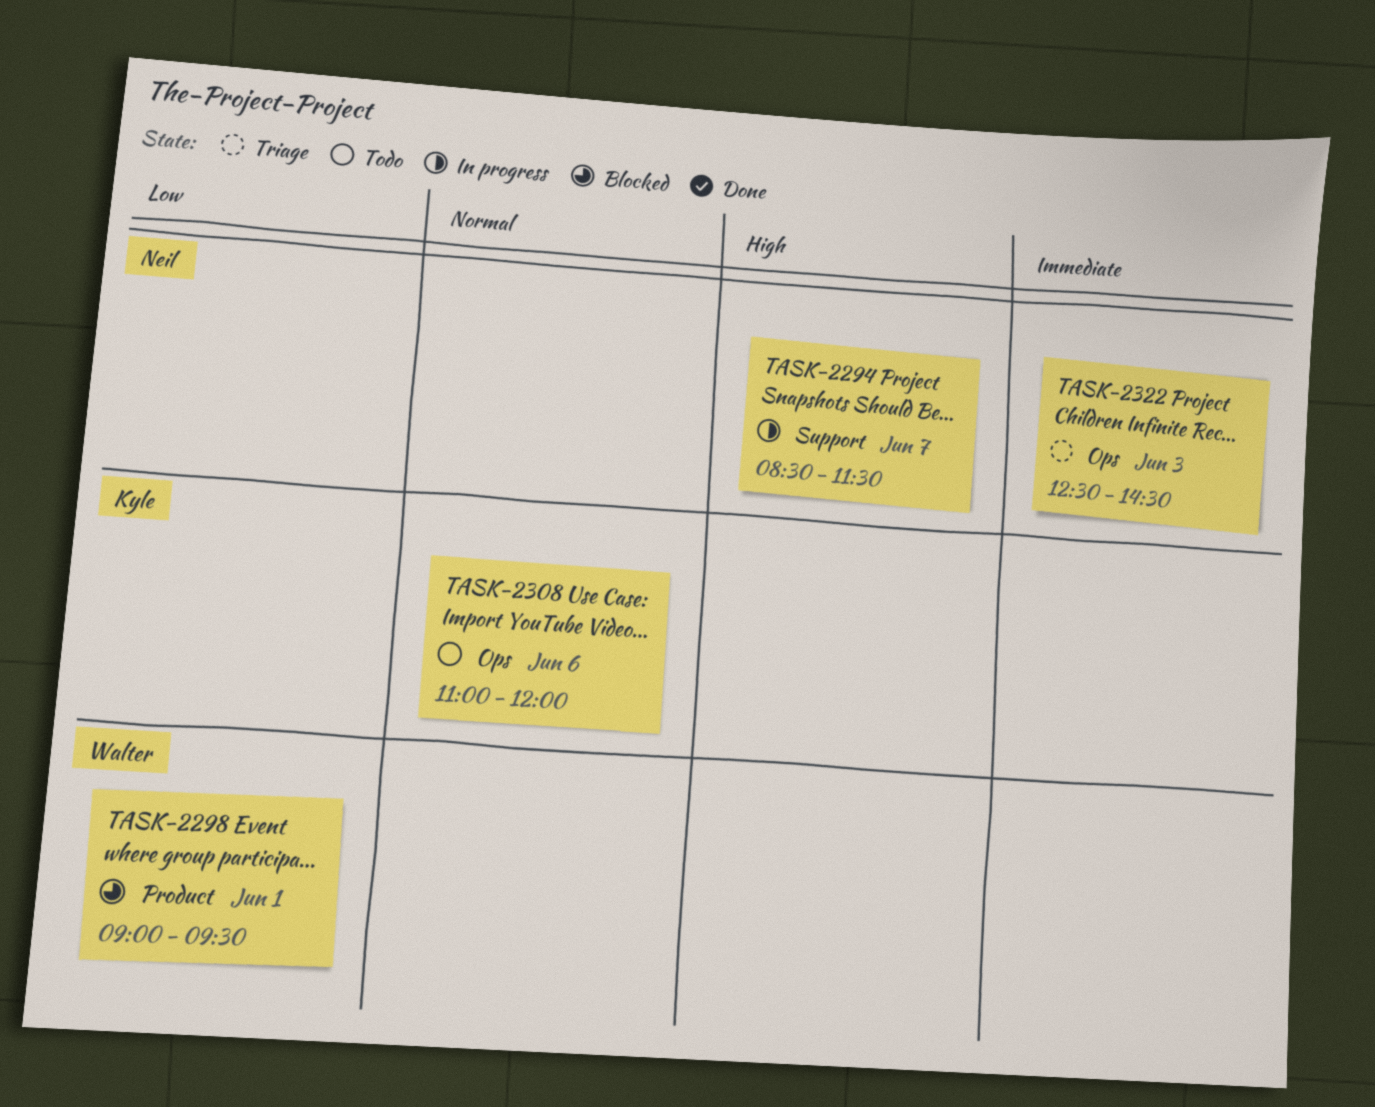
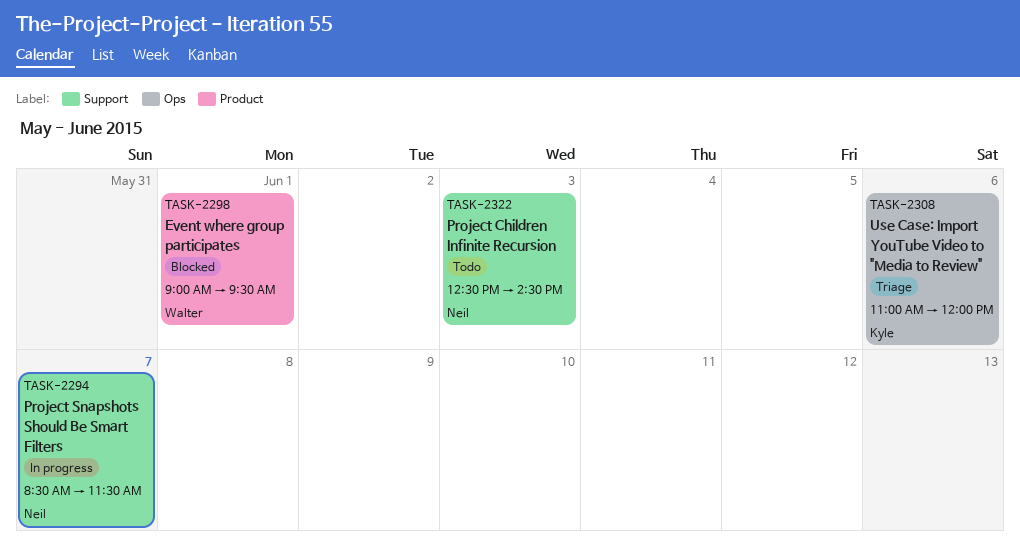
TASK-2308, status: Todo -> Triage
TASK-2322, status: Triage -> Todo
TASK-2322, label: Ops -> Support

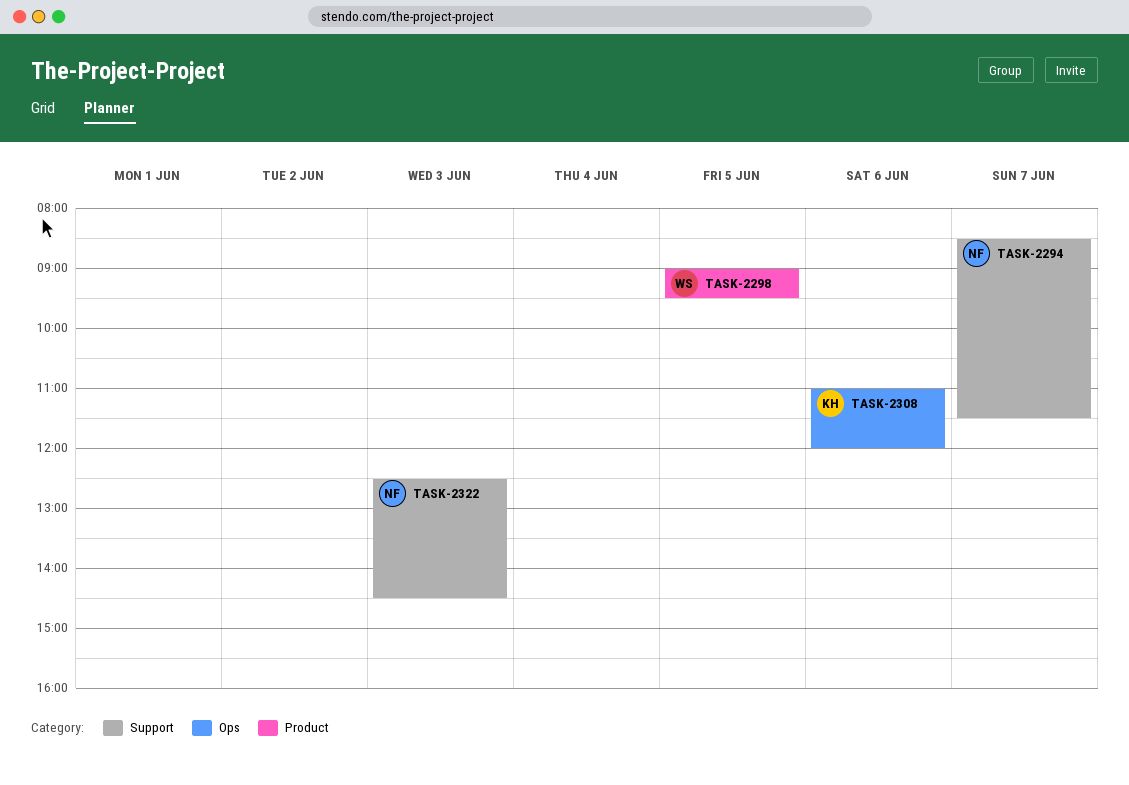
TASK-2298, day: Jun 1 -> Jun 5

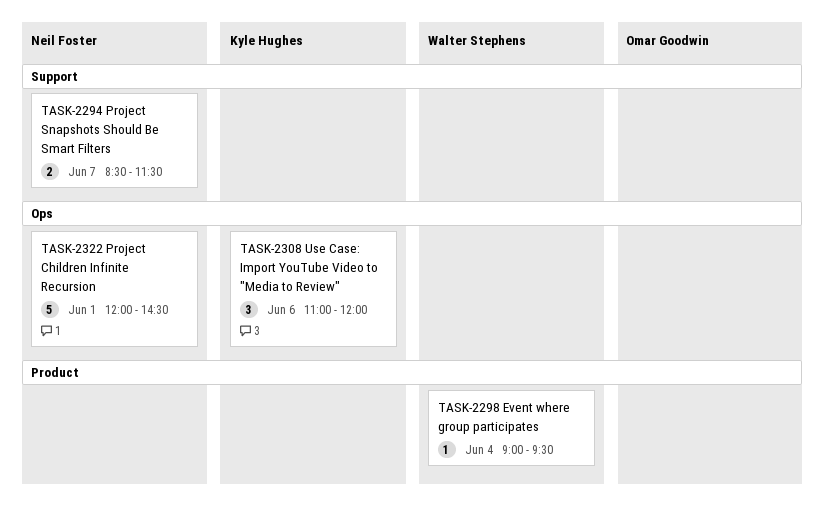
TASK-2298, day: Jun 5 -> Jun 4
TASK-2322, label: Support -> Ops
TASK-2322, day: Jun 3 -> Jun 1
TASK-2322, begins: 12:30 -> 12:00

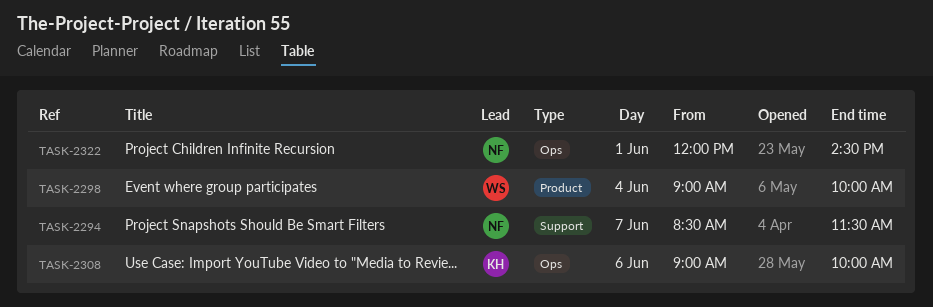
TASK-2298, ends: 09:30 -> 10:00
TASK-2308, begins: 11:00 -> 09:00
TASK-2308, ends: 12:00 -> 10:00

